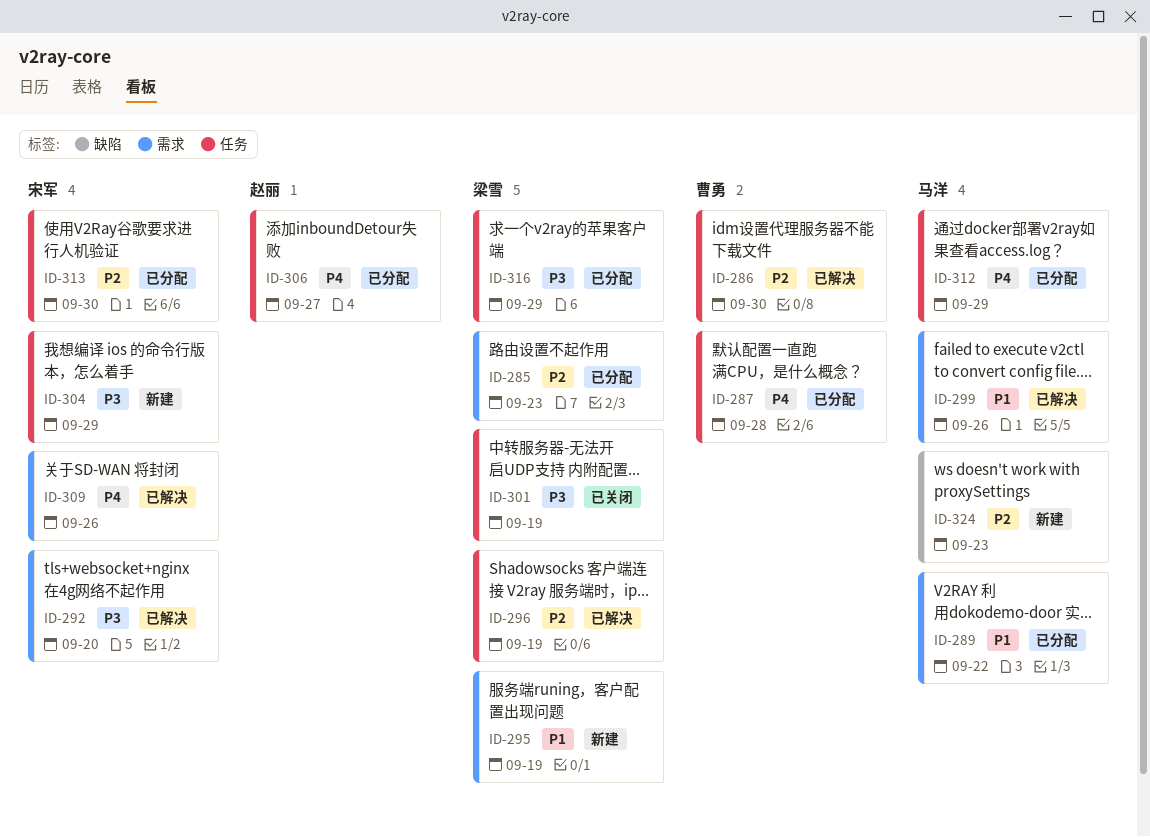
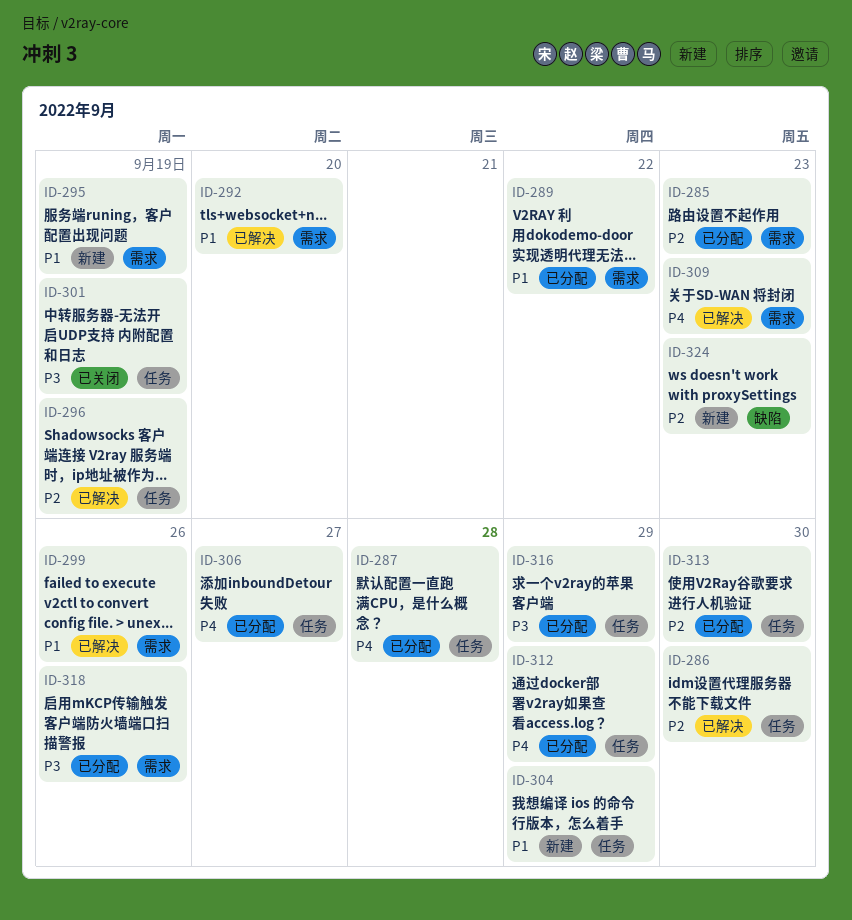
ID-292, priority: P3 -> P1
ID-304, priority: P3 -> P1
ID-309, due: Sep 26 -> Sep 23
ID-318: none -> present

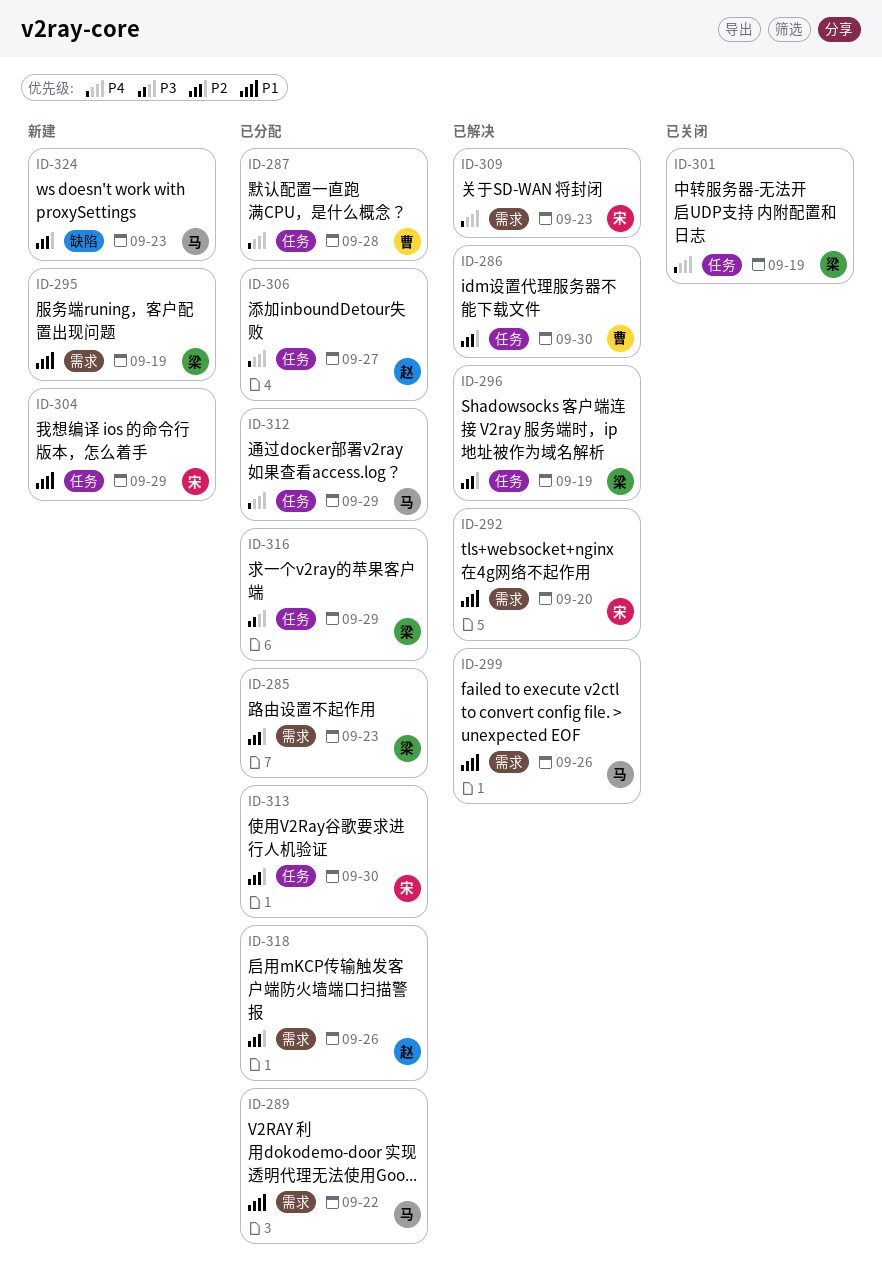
ID-301, priority: P3 -> P4
ID-318, priority: P3 -> P2

